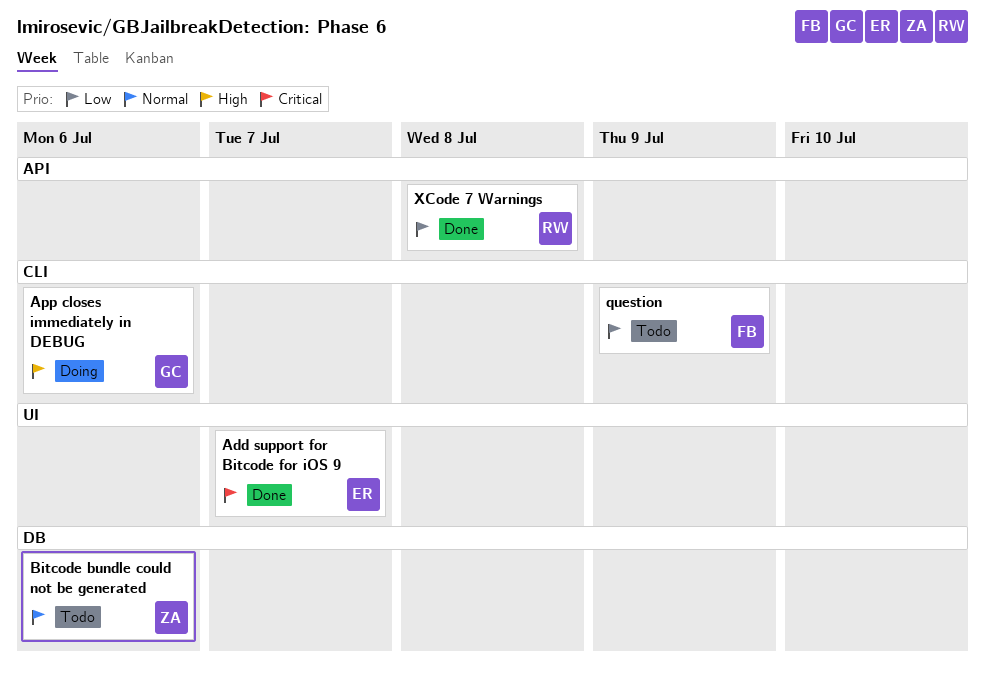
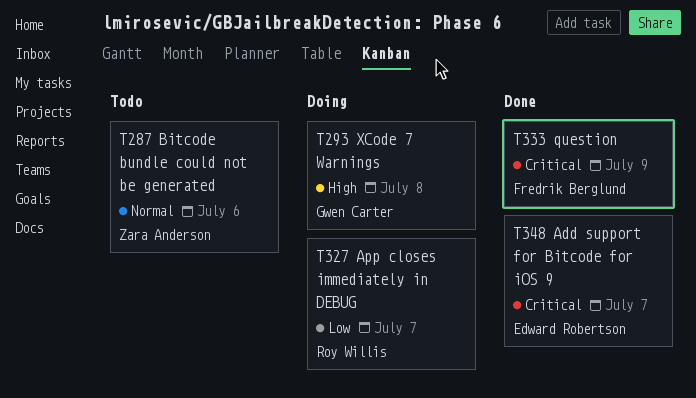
App closes immediately in DEBUG, owner: Gwen Carter -> Roy Willis
App closes immediately in DEBUG, priority: High -> Low
App closes immediately in DEBUG, due: Jul 6 -> Jul 7
question, status: Todo -> Done
question, priority: Low -> Critical
XCode 7 Warnings, status: Done -> Doing
XCode 7 Warnings, owner: Roy Willis -> Gwen Carter
XCode 7 Warnings, priority: Low -> High

